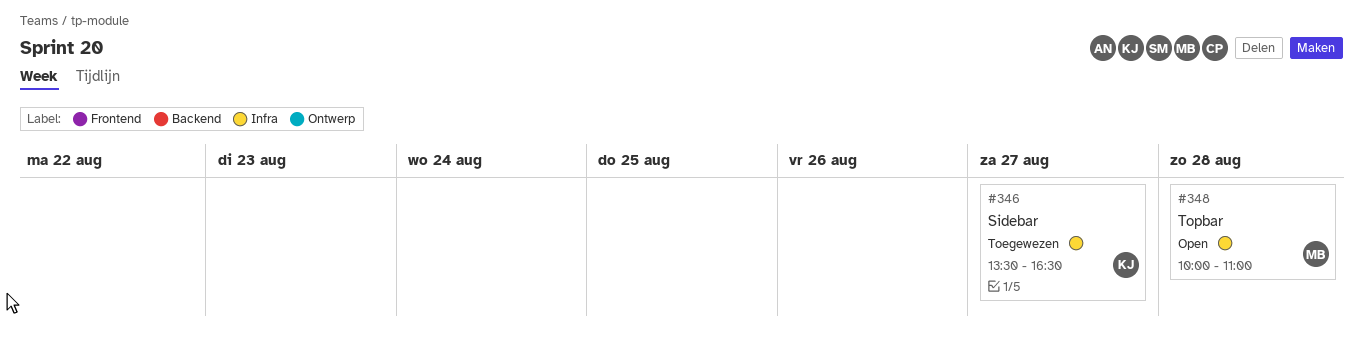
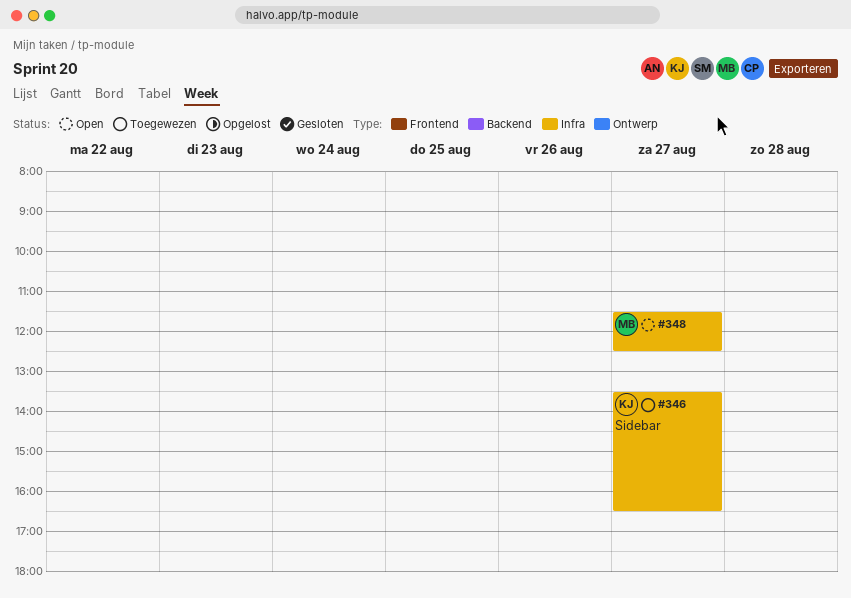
#348, day: Aug 28 -> Aug 27
#348, begins: 10:00 -> 11:30
#348, ends: 11:00 -> 12:30

